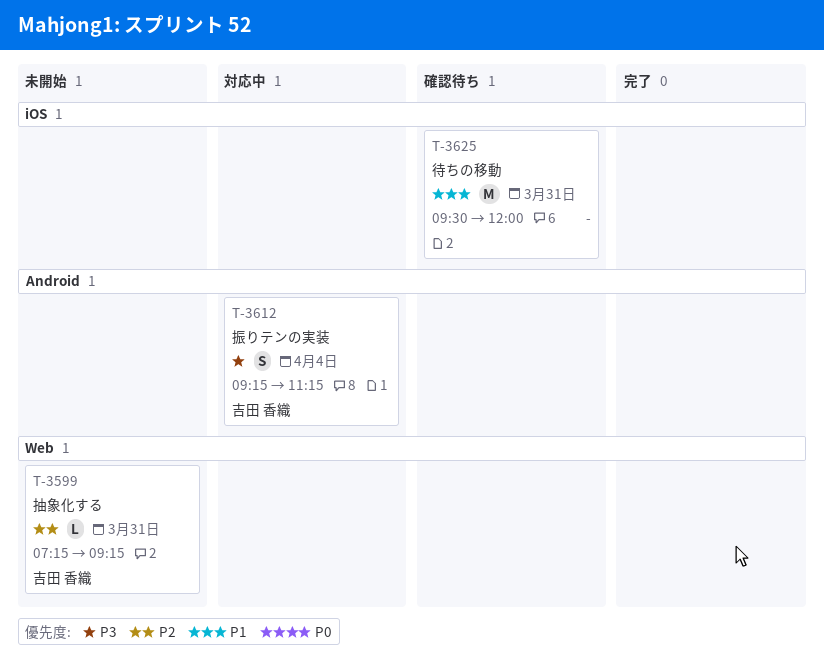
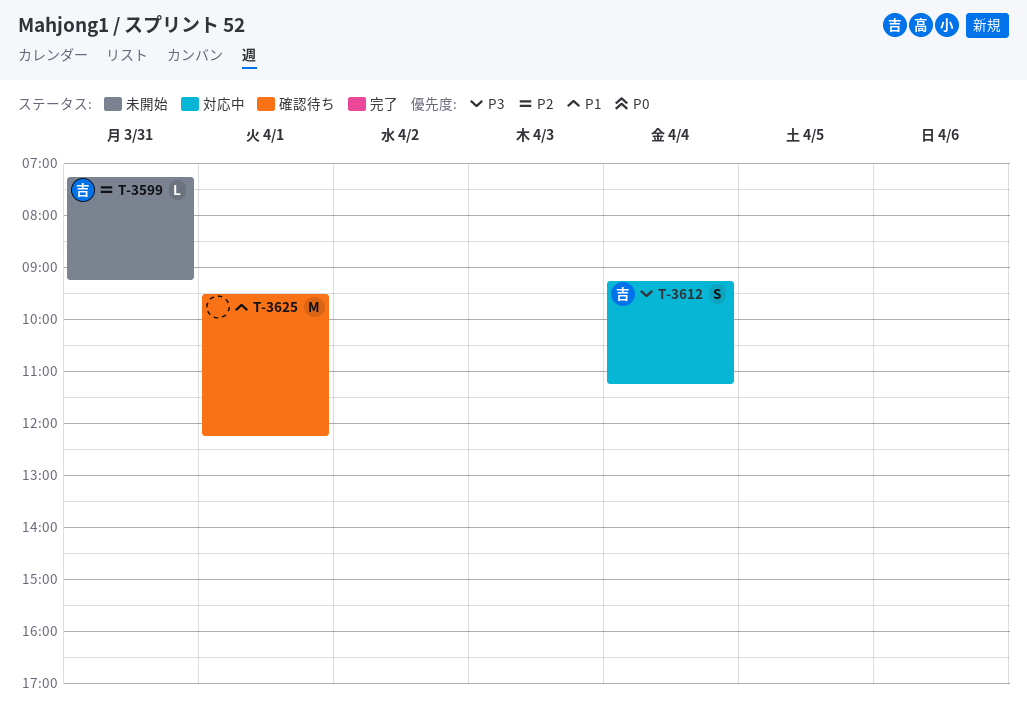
T-3625, day: Mar 31 -> Apr 1
T-3625, ends: 12:00 -> 12:15

